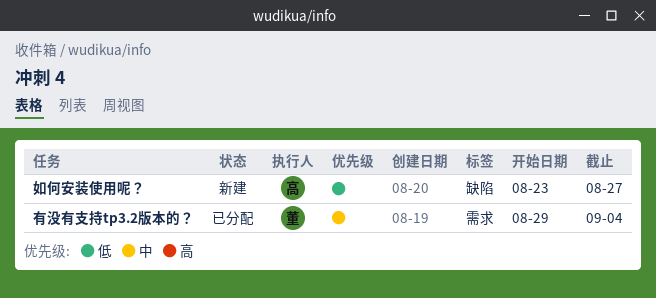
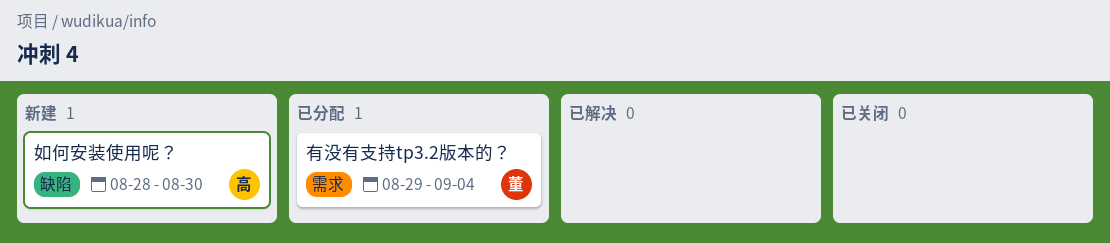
如何安装使用呢？, start: Aug 23 -> Aug 28
如何安装使用呢？, due: Aug 27 -> Aug 30

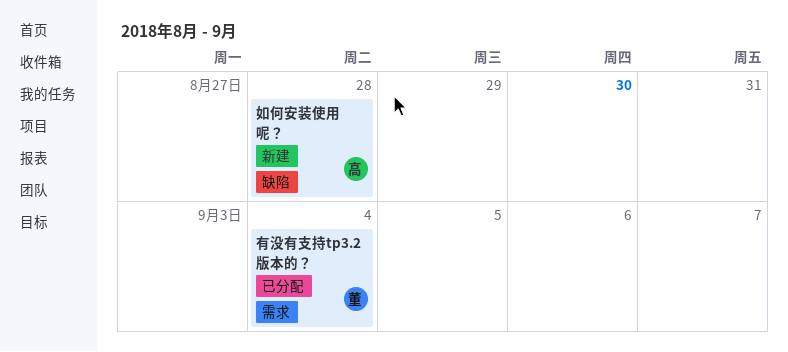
如何安装使用呢？, due: Aug 30 -> Aug 28

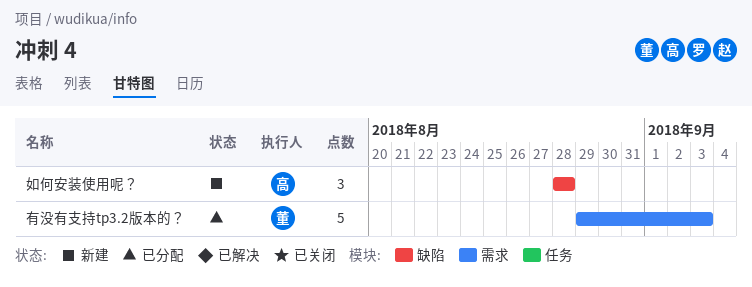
有没有支持tp3.2版本的？, due: Sep 4 -> Sep 3

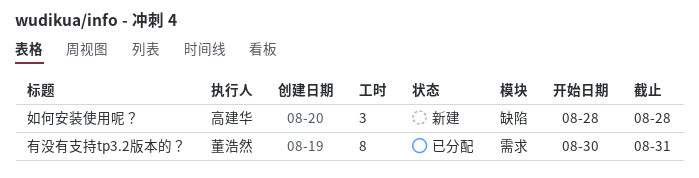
有没有支持tp3.2版本的？, estimate: 5 -> 8
有没有支持tp3.2版本的？, start: Aug 29 -> Aug 30
有没有支持tp3.2版本的？, due: Sep 3 -> Aug 31

